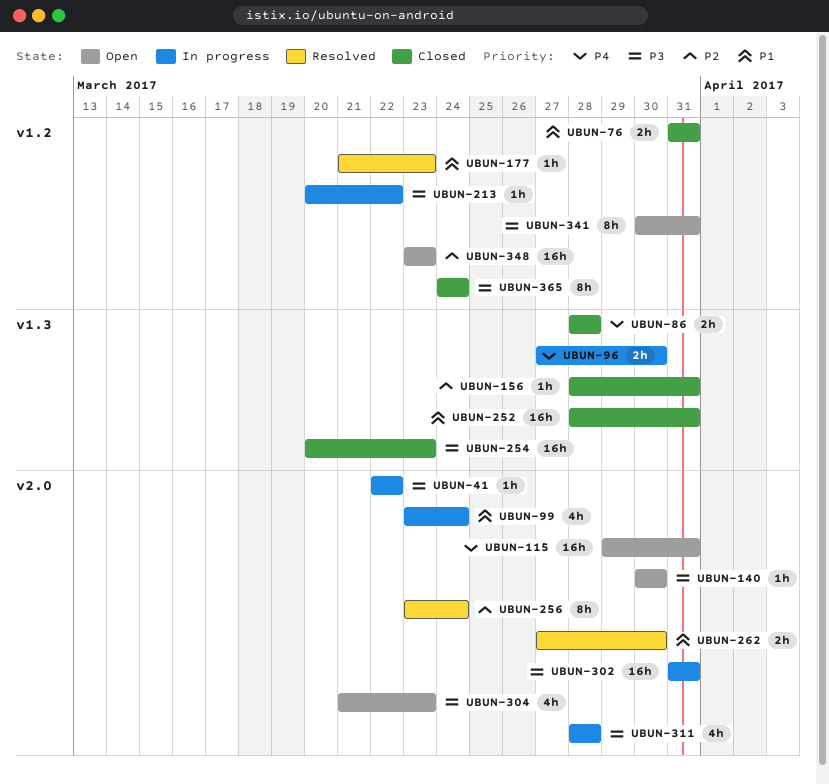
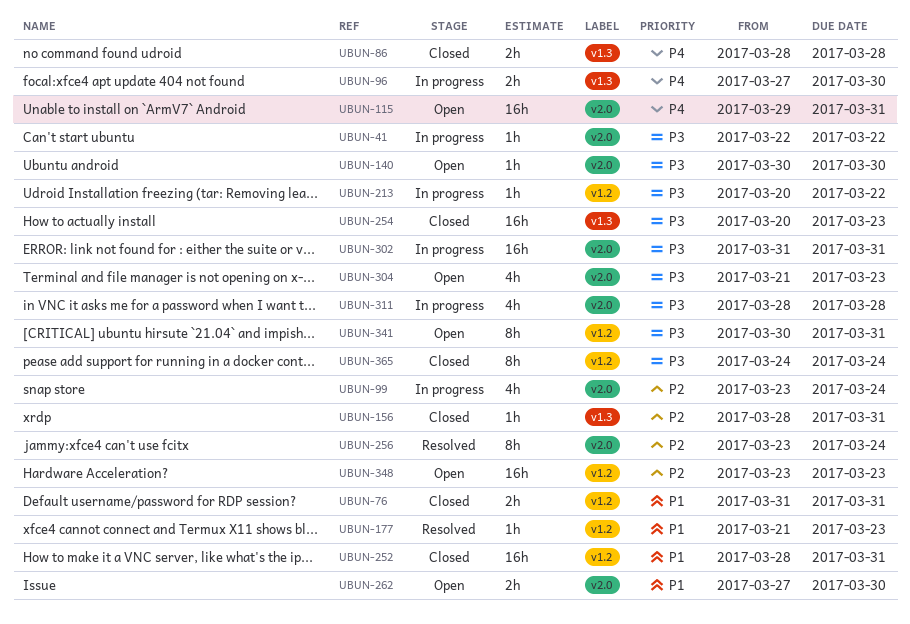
UBUN-99, priority: P1 -> P2
UBUN-252, label: v1.3 -> v1.2
UBUN-262, status: Resolved -> Open

